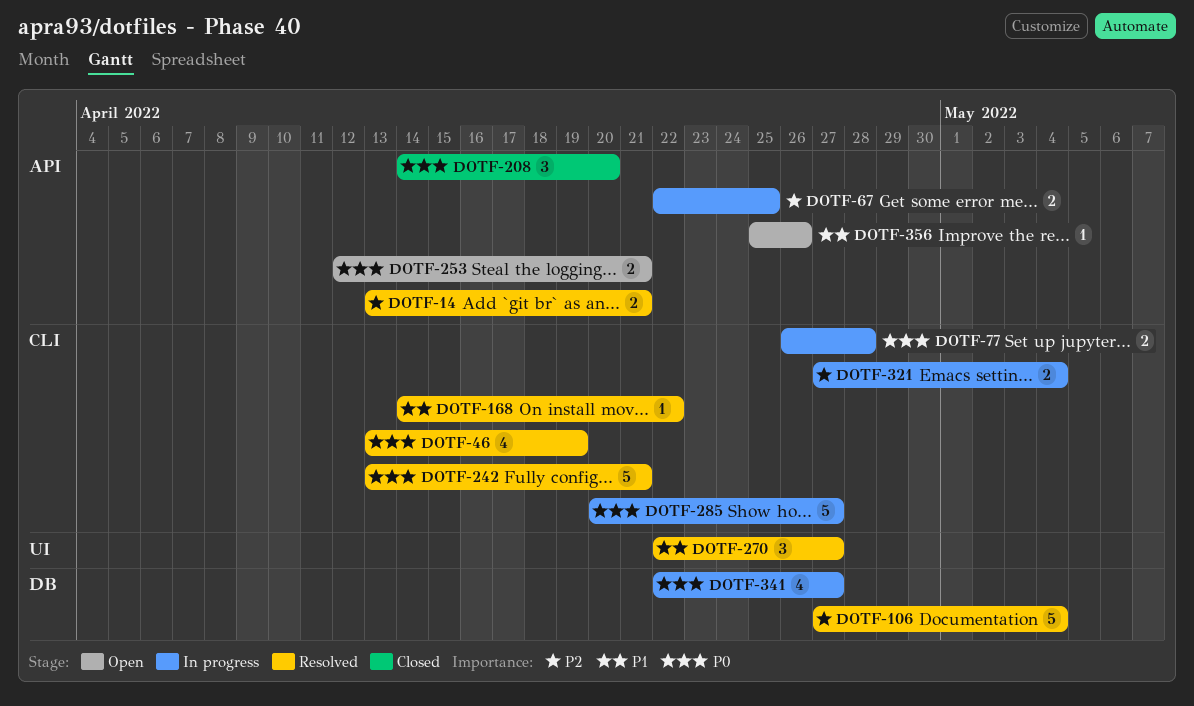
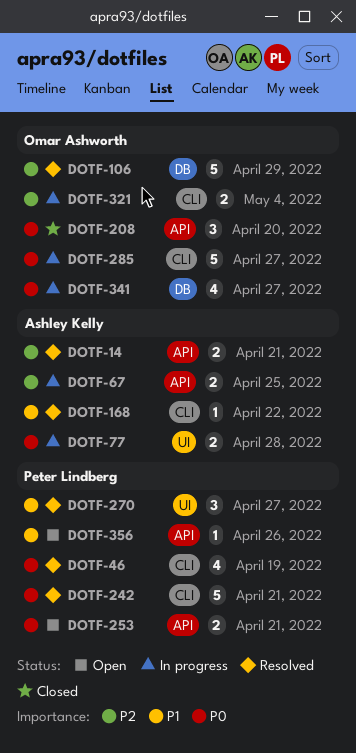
DOTF-77, label: CLI -> UI
DOTF-106, due: May 4 -> Apr 29

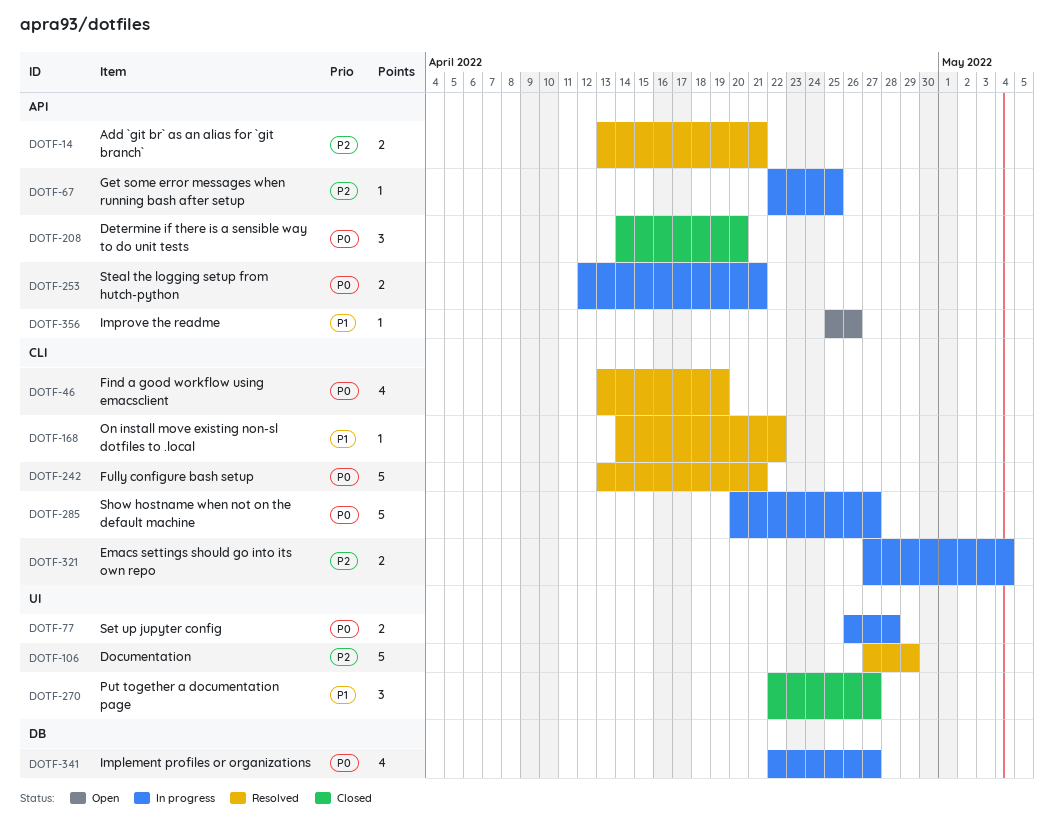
DOTF-67, estimate: 2 -> 1
DOTF-106, label: DB -> UI
DOTF-253, status: Open -> In progress
DOTF-270, status: Resolved -> Closed

